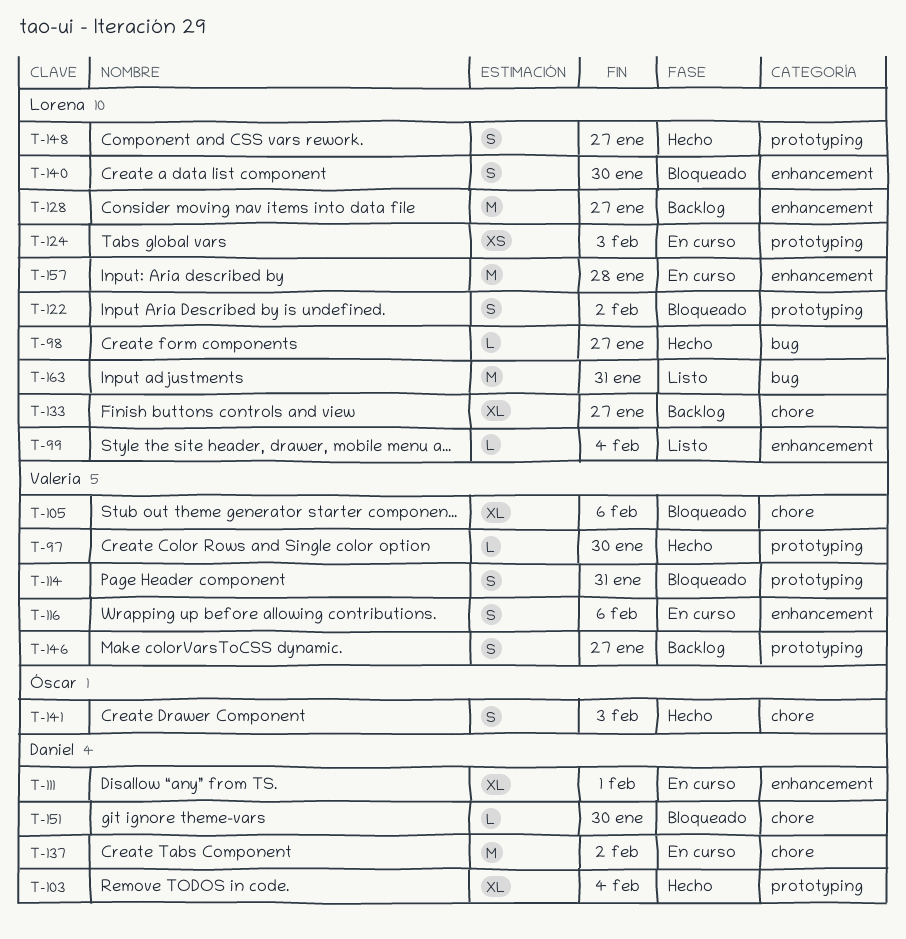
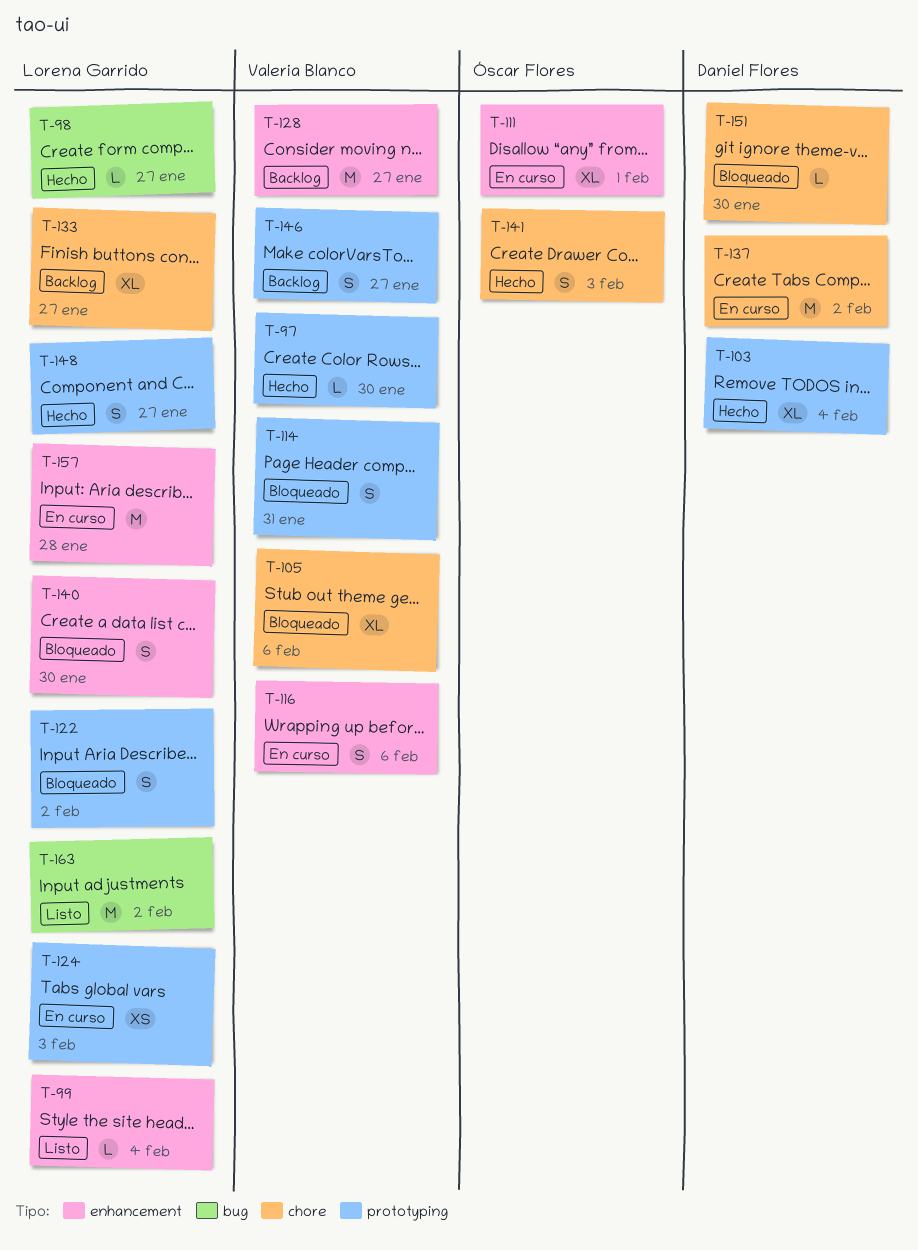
T-111, owner: Daniel Flores -> Óscar Flores
T-128, owner: Lorena Garrido -> Valeria Blanco
T-163, due: Jan 31 -> Feb 2

